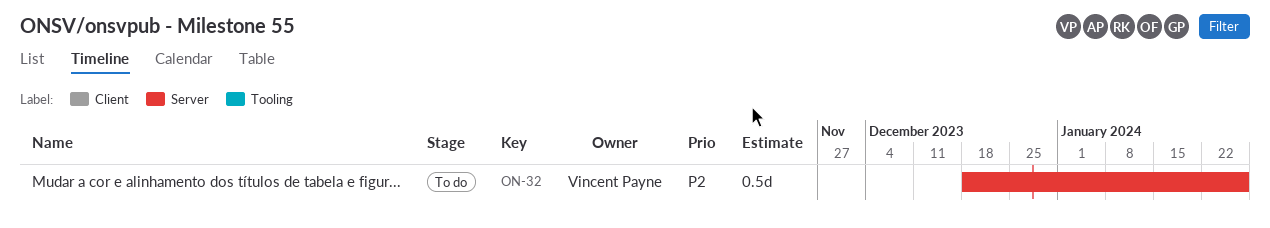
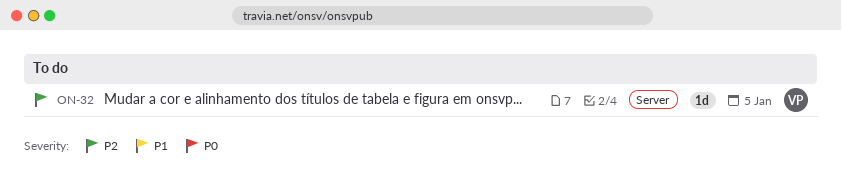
ON-32, estimate: 0.5d -> 1d
ON-32, due: Jan 26 -> Jan 5

